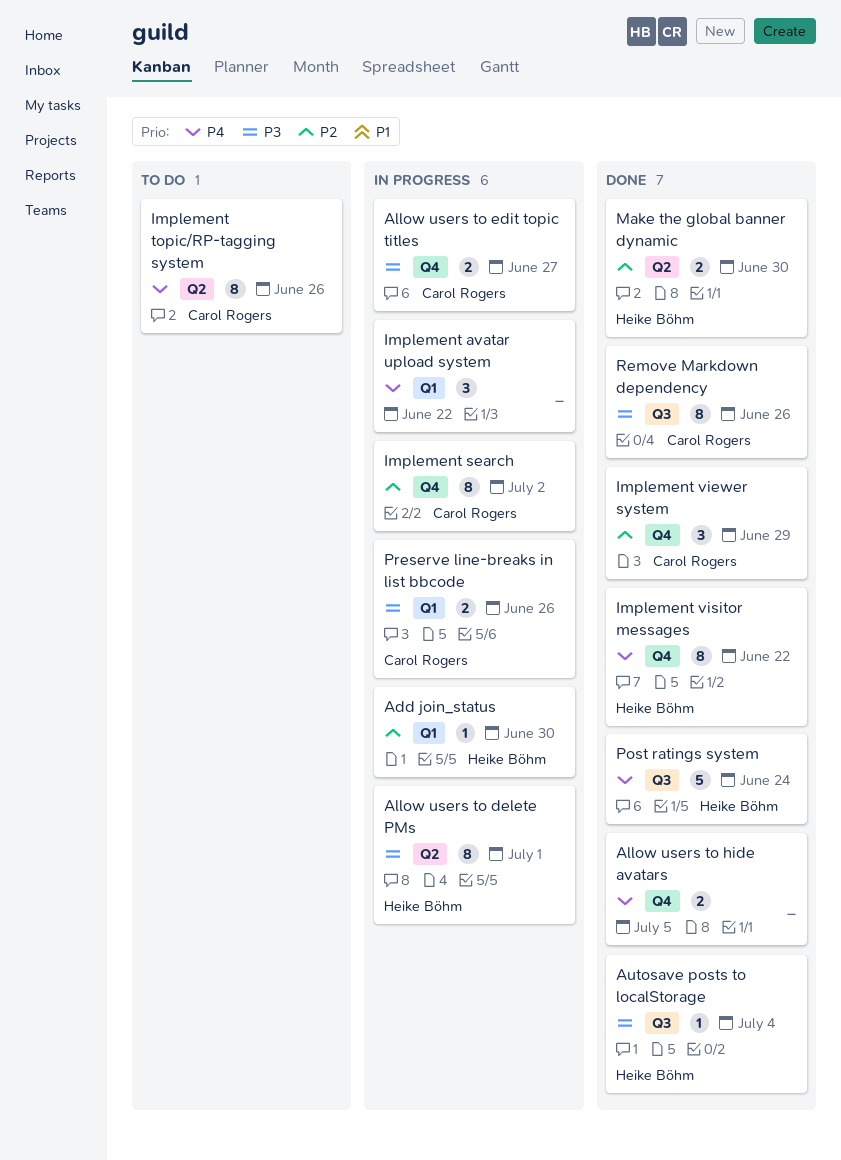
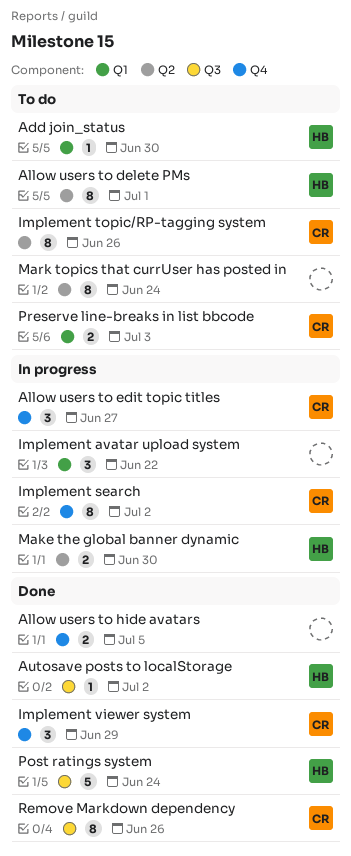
Add join_status, status: In progress -> To do
Allow users to delete PMs, status: In progress -> To do
Allow users to edit topic titles, estimate: 2 -> 3
Autosave posts to localStorage, due: Jul 4 -> Jul 2
Implement visitor messages: present -> none
Make the global banner dynamic, status: Done -> In progress
Mark topics that currUser has posted in: none -> present
Preserve line-breaks in list bbcode, status: In progress -> To do
Preserve line-breaks in list bbcode, due: Jun 26 -> Jul 3

